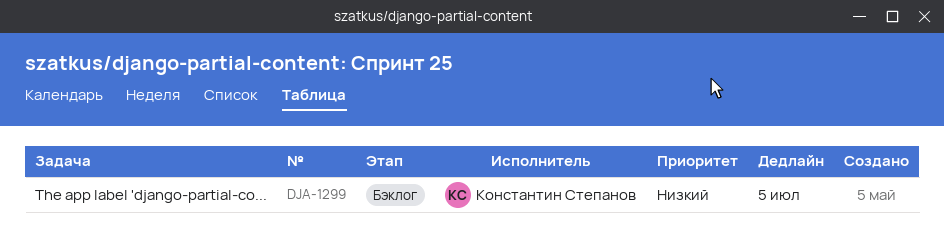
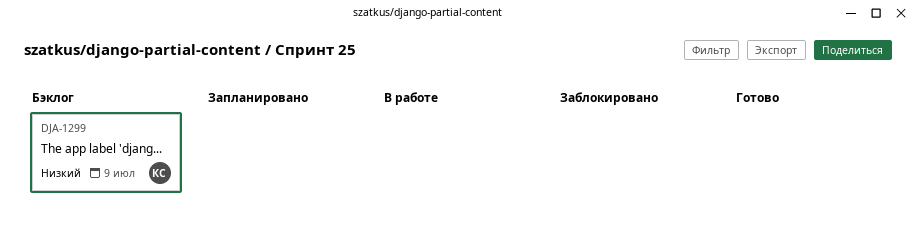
DJA-1299, due: Jul 5 -> Jul 9

